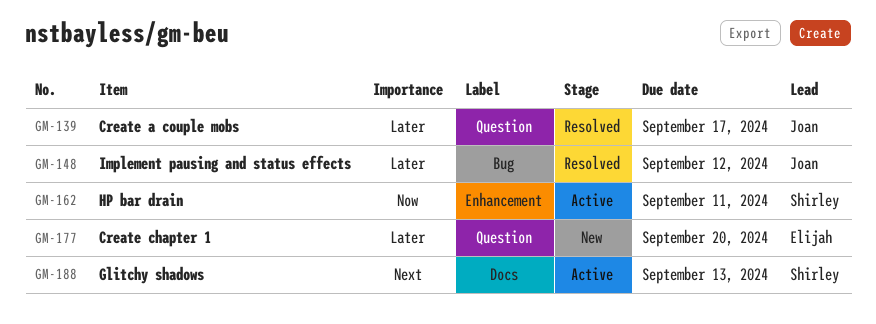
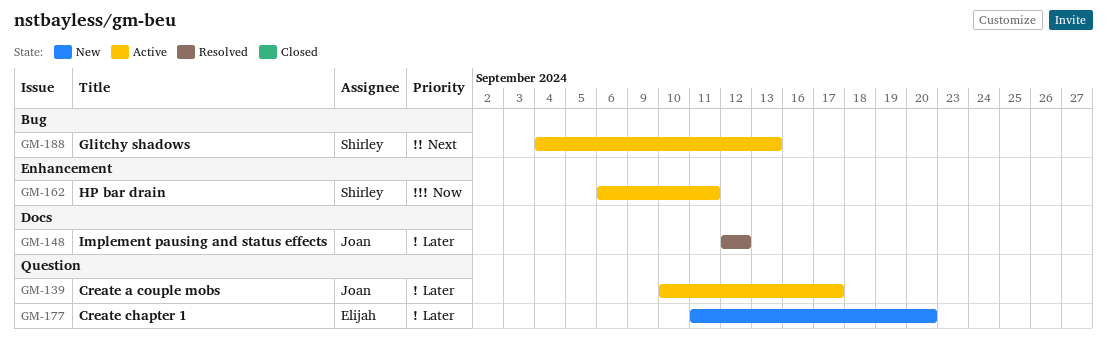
GM-139, status: Resolved -> Active
GM-148, label: Bug -> Docs
GM-188, label: Docs -> Bug

